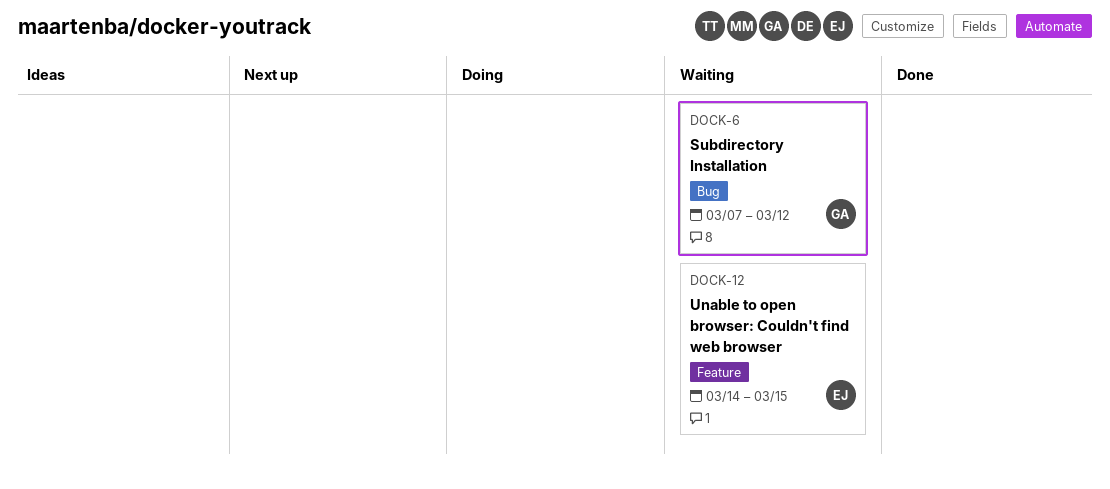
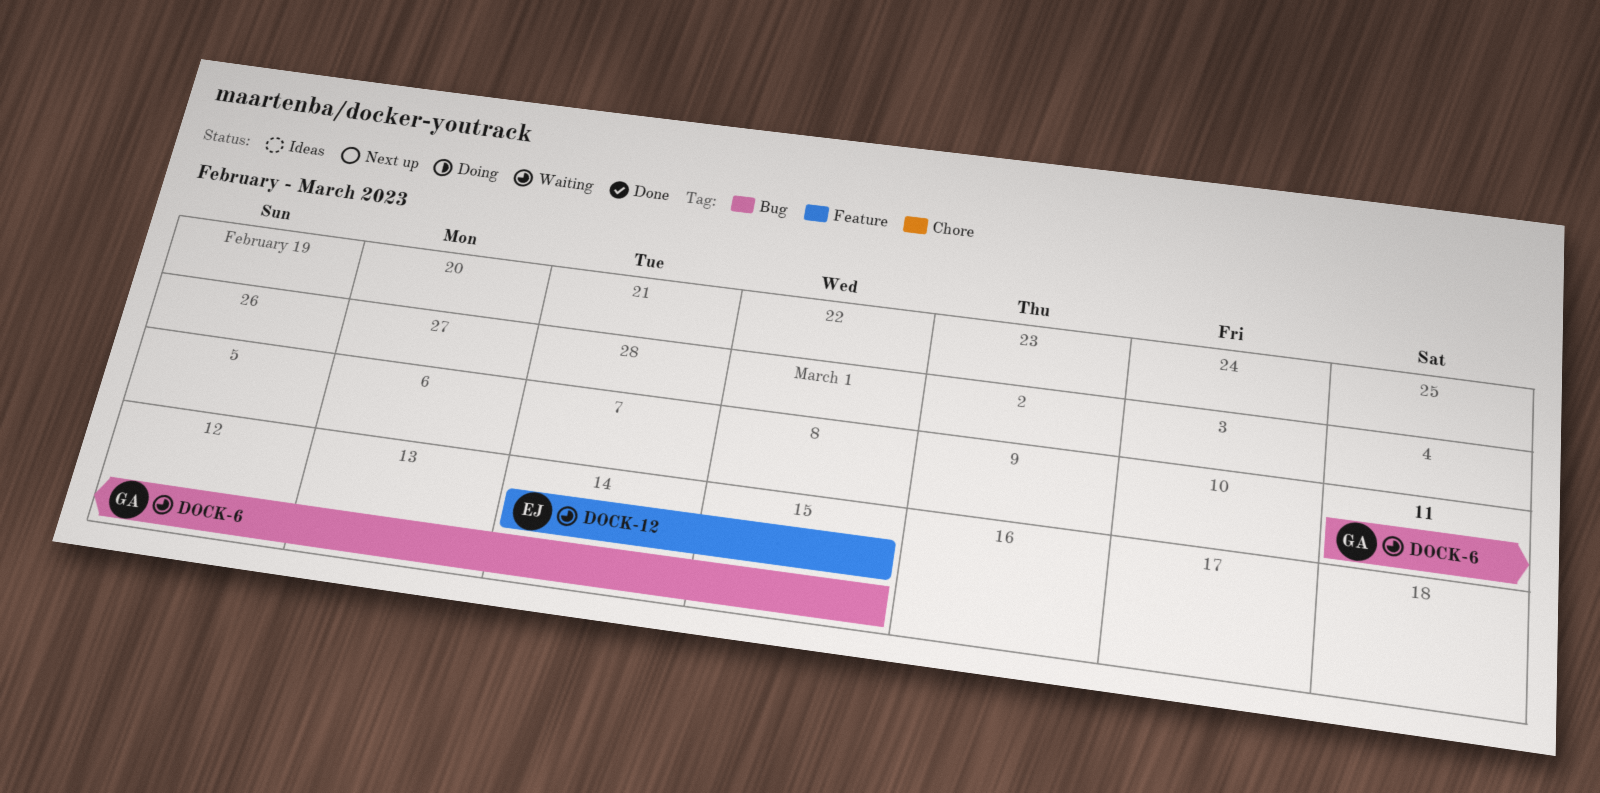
DOCK-6, start: Mar 7 -> Mar 11
DOCK-6, due: Mar 12 -> Mar 15

